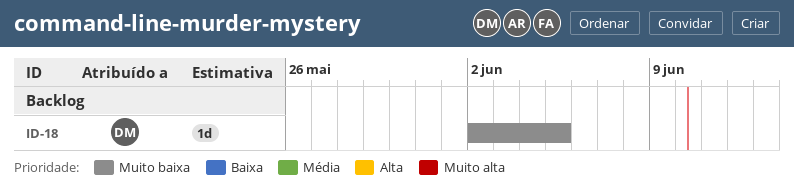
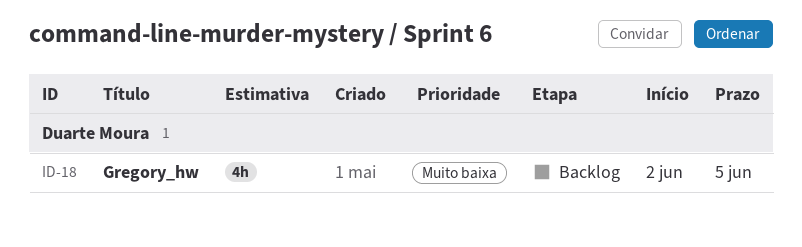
ID-18, estimate: 1d -> 4h

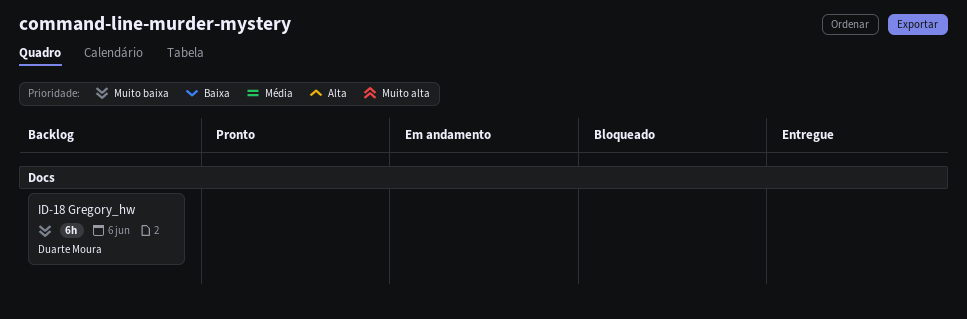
ID-18, estimate: 4h -> 6h
ID-18, due: Jun 5 -> Jun 6

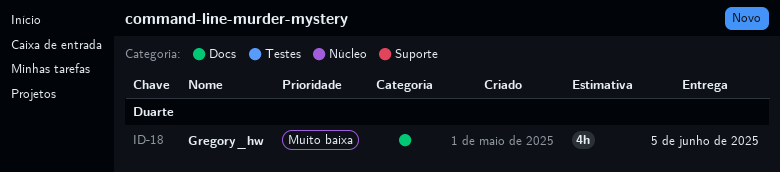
ID-18, estimate: 6h -> 4h
ID-18, due: Jun 6 -> Jun 5

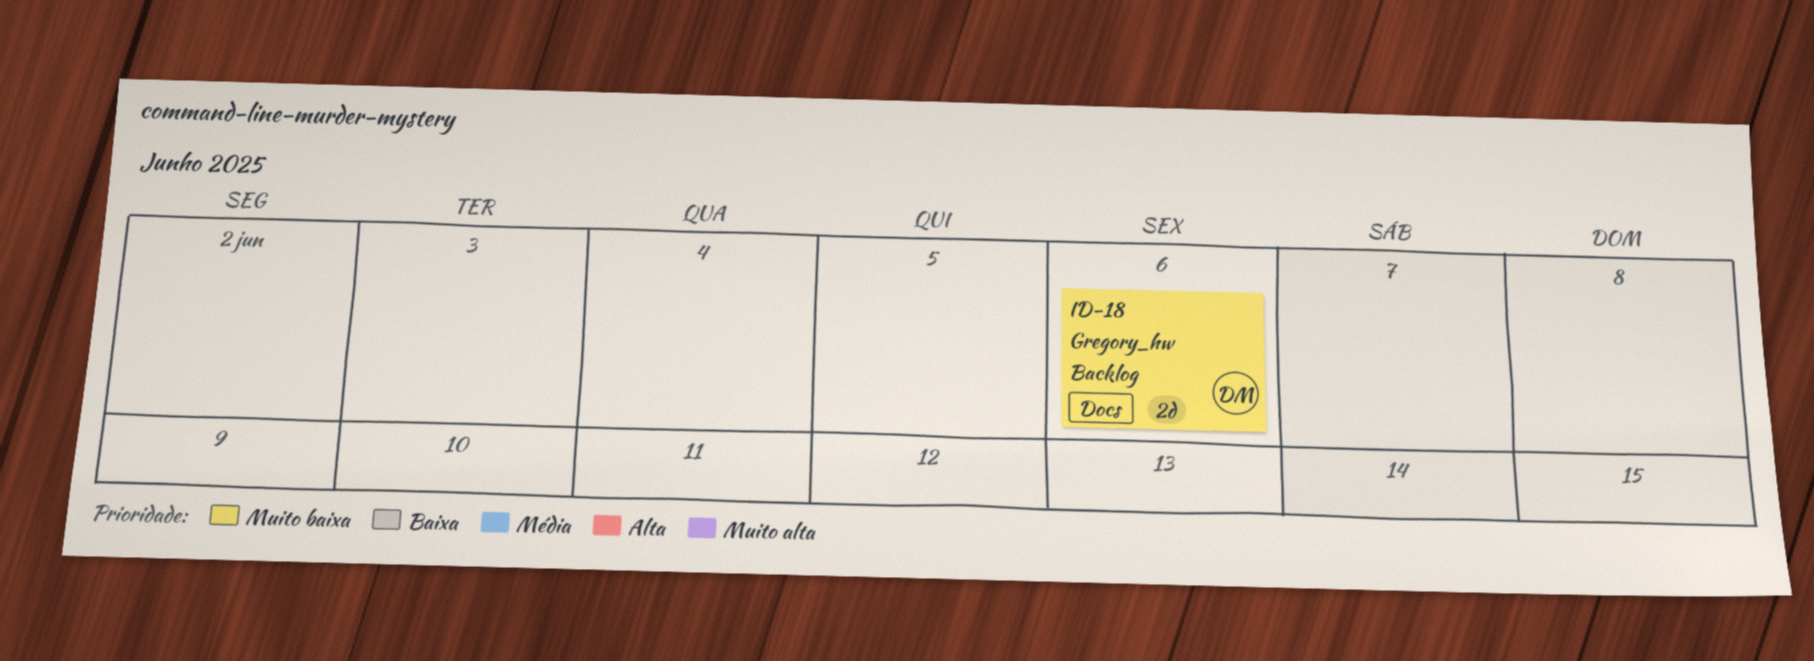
ID-18, estimate: 4h -> 2d
ID-18, due: Jun 5 -> Jun 6

